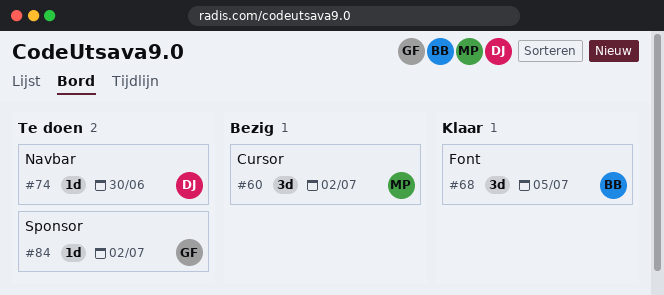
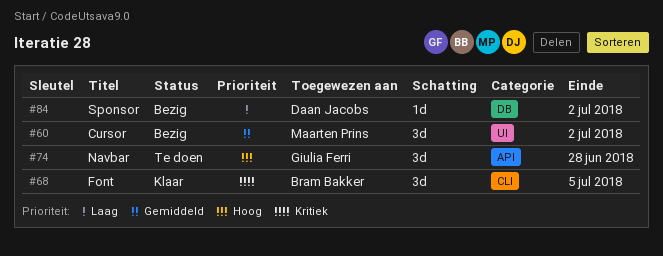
#74, owner: Daan Jacobs -> Giulia Ferri
#74, estimate: 1d -> 3d
#74, due: Jun 30 -> Jun 28
#84, status: Te doen -> Bezig
#84, owner: Giulia Ferri -> Daan Jacobs

